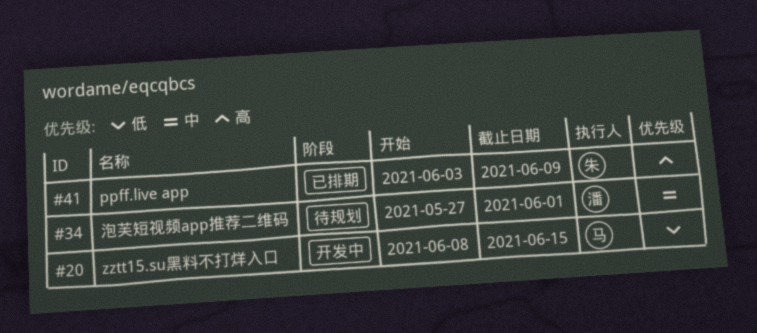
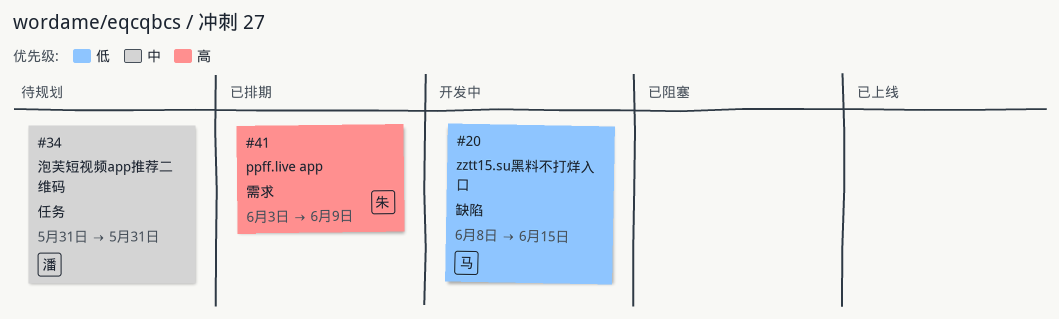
#34, start: May 27 -> May 31
#34, due: Jun 1 -> May 31

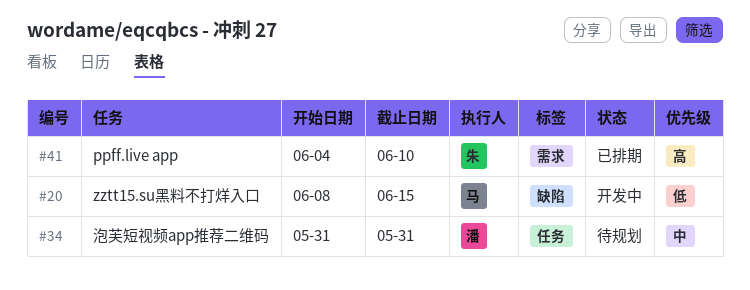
#41, start: Jun 3 -> Jun 4
#41, due: Jun 9 -> Jun 10

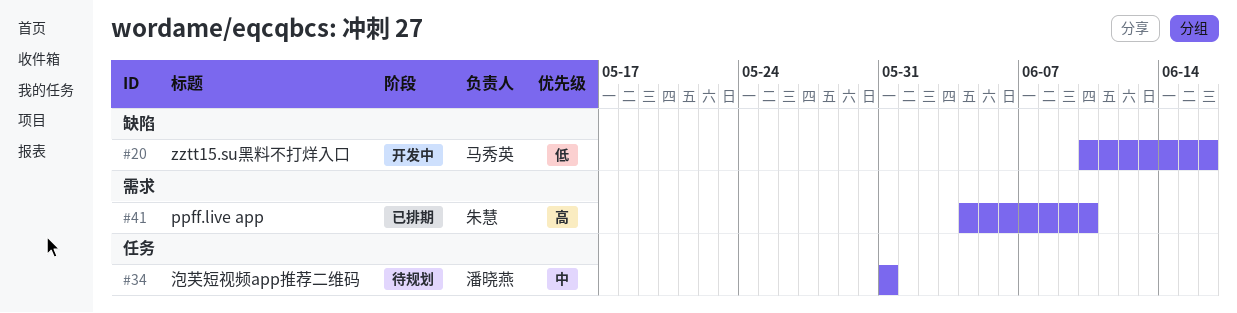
#20, start: Jun 8 -> Jun 10
#20, due: Jun 15 -> Jun 16

